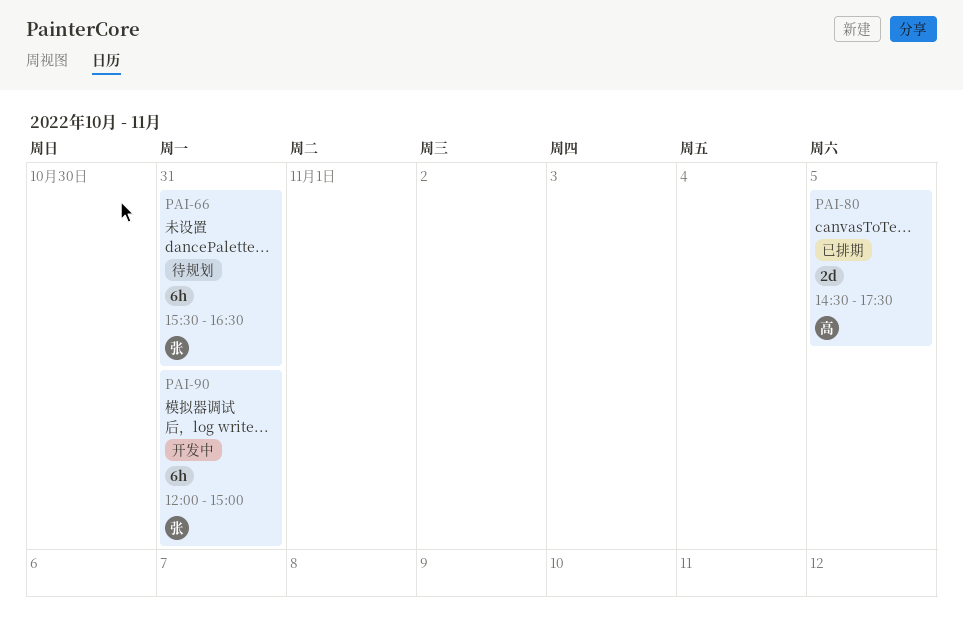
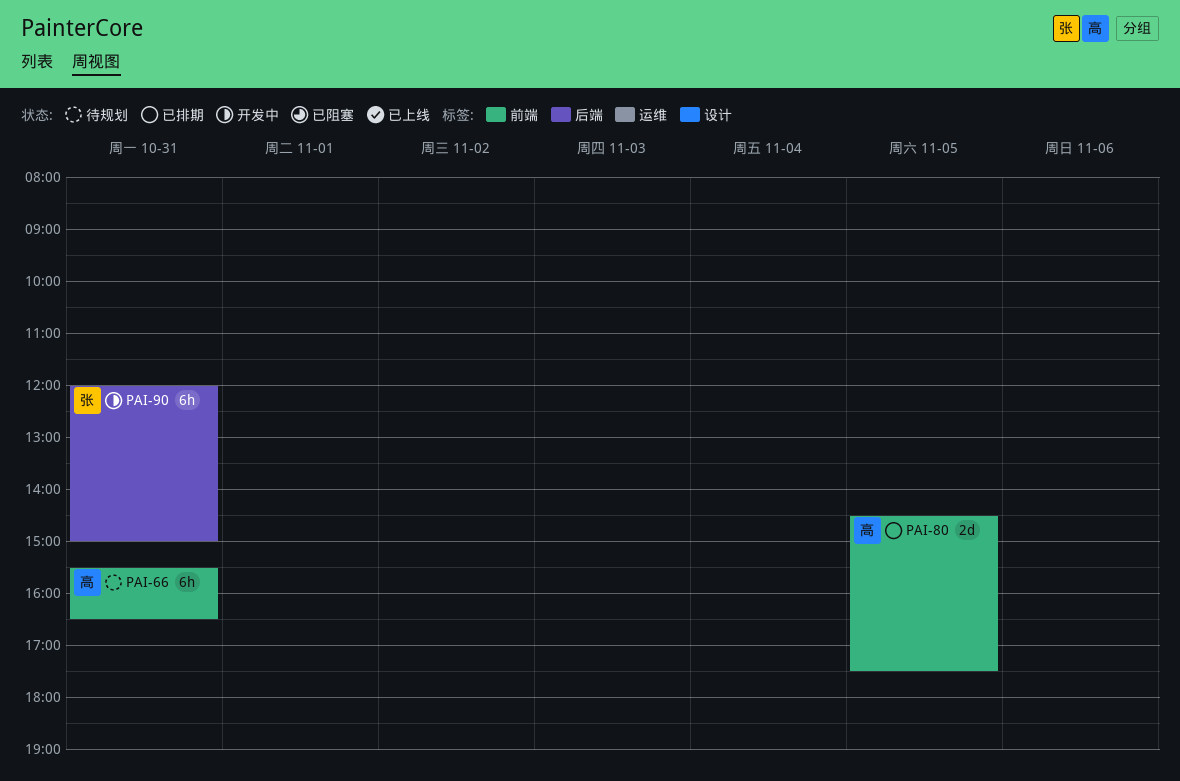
PAI-66, owner: 张 -> 高

